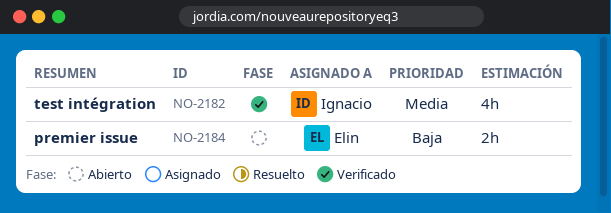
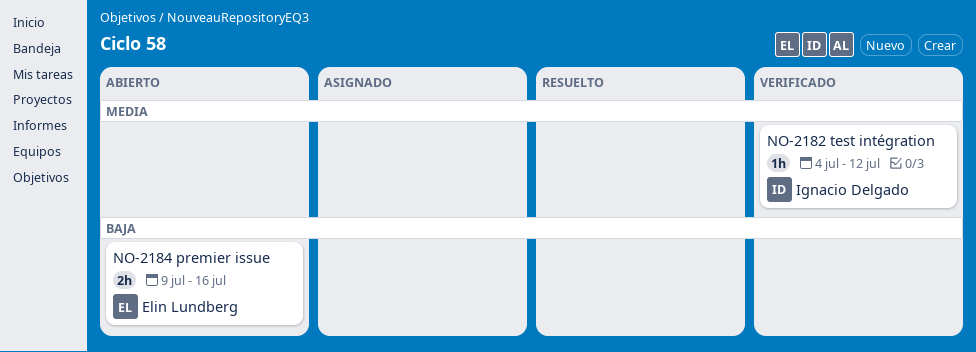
NO-2182, estimate: 4h -> 1h

